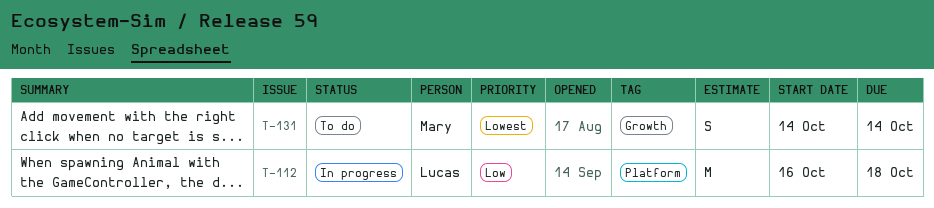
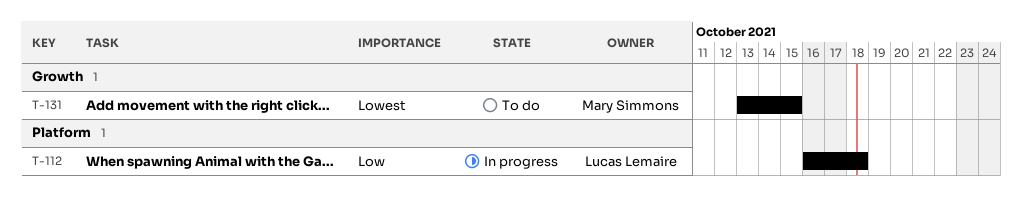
T-131, start: Oct 14 -> Oct 13
T-131, due: Oct 14 -> Oct 15

